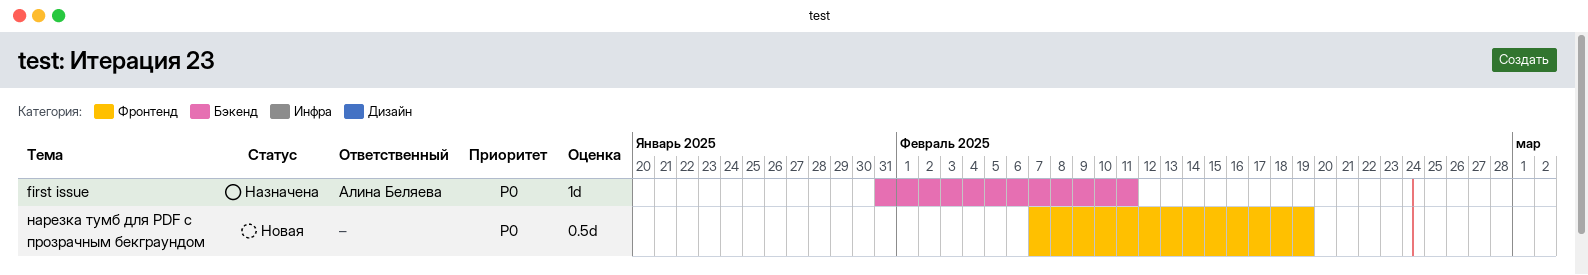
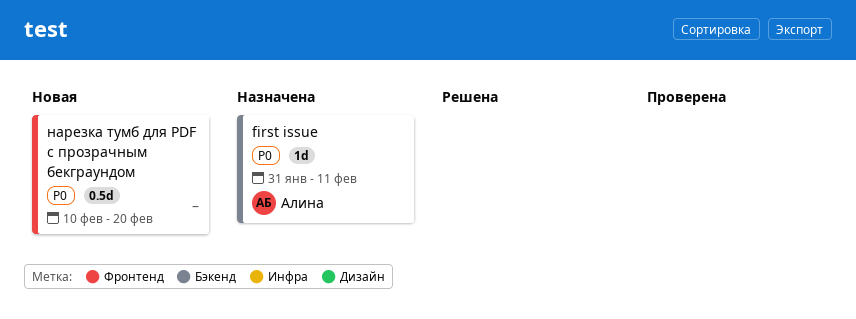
нарезка тумб для PDF с прозрачным бекграундом, start: Feb 7 -> Feb 10
нарезка тумб для PDF с прозрачным бекграундом, due: Feb 19 -> Feb 20

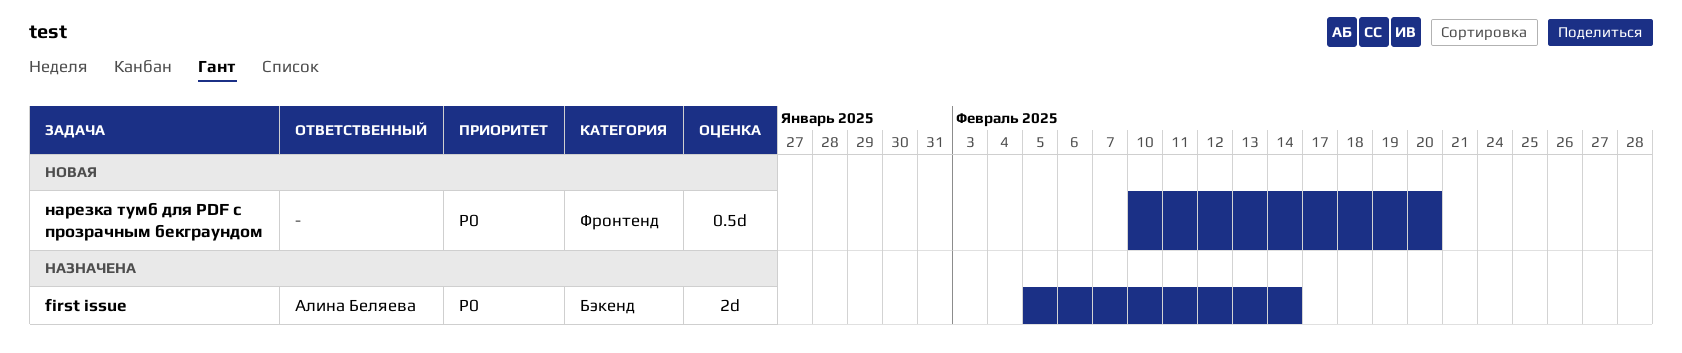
first issue, estimate: 1d -> 2d
first issue, start: Jan 31 -> Feb 5
first issue, due: Feb 11 -> Feb 14

